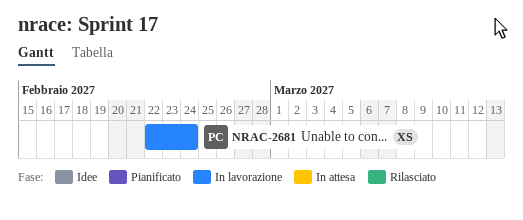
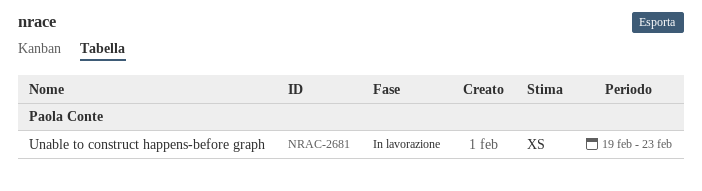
NRAC-2681, start: Feb 22 -> Feb 19
NRAC-2681, due: Feb 24 -> Feb 23

